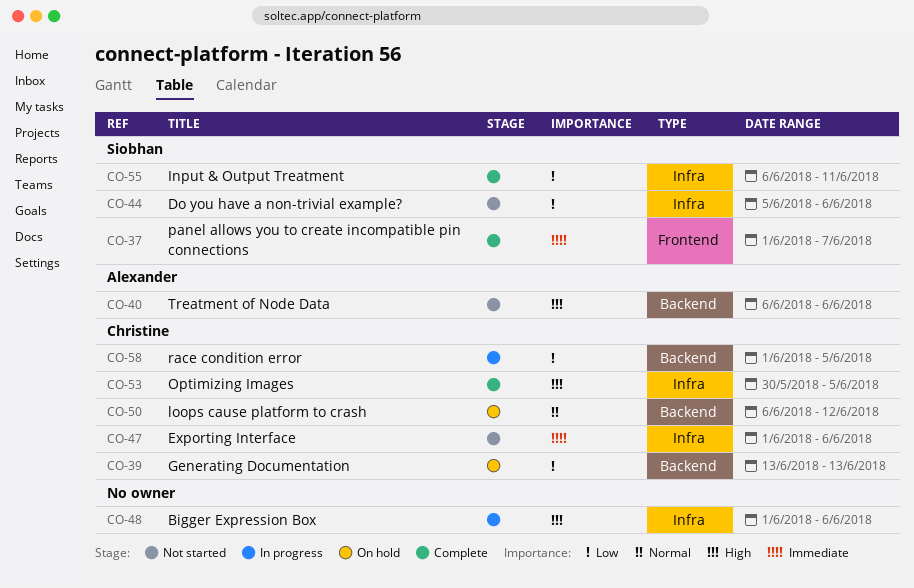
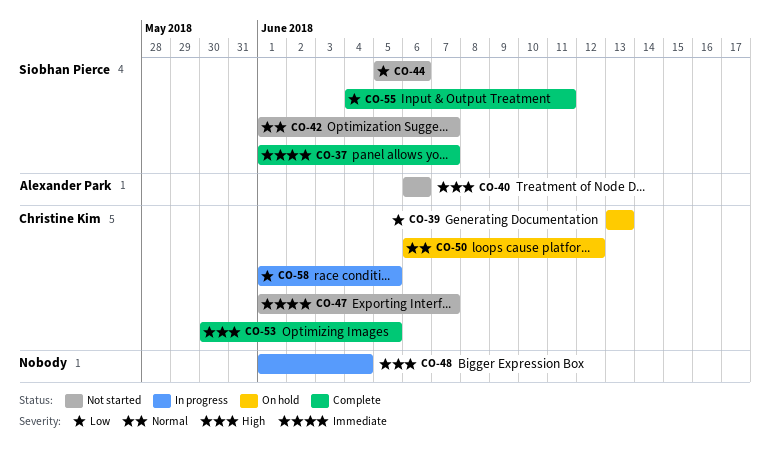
CO-42: none -> present
CO-47, due: Jun 6 -> Jun 7
CO-48, due: Jun 6 -> Jun 4
CO-55, start: Jun 6 -> Jun 4

